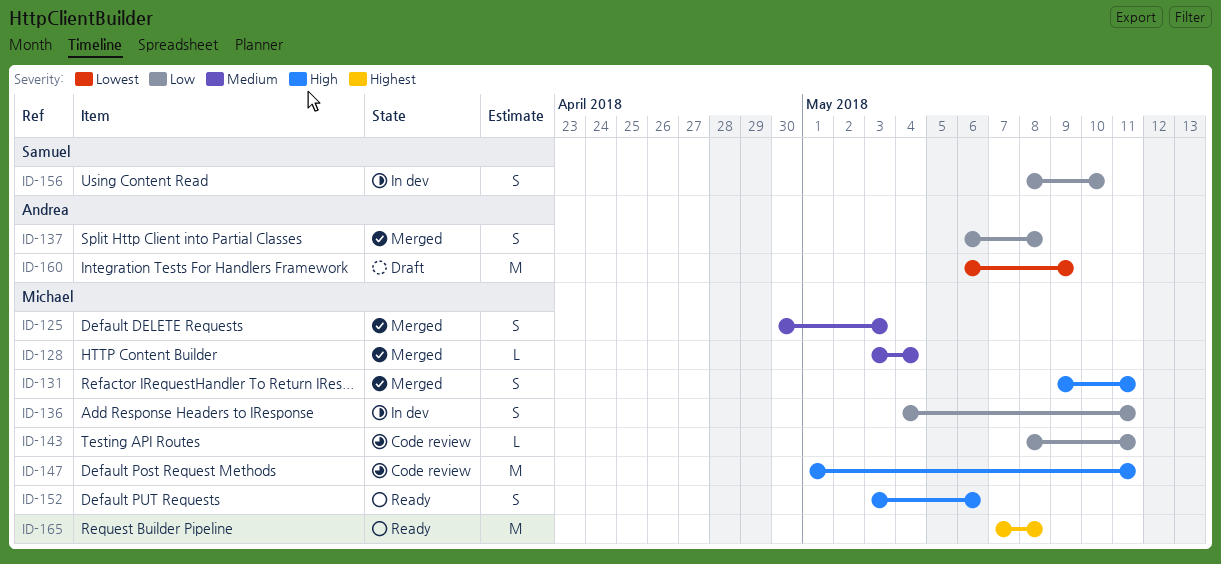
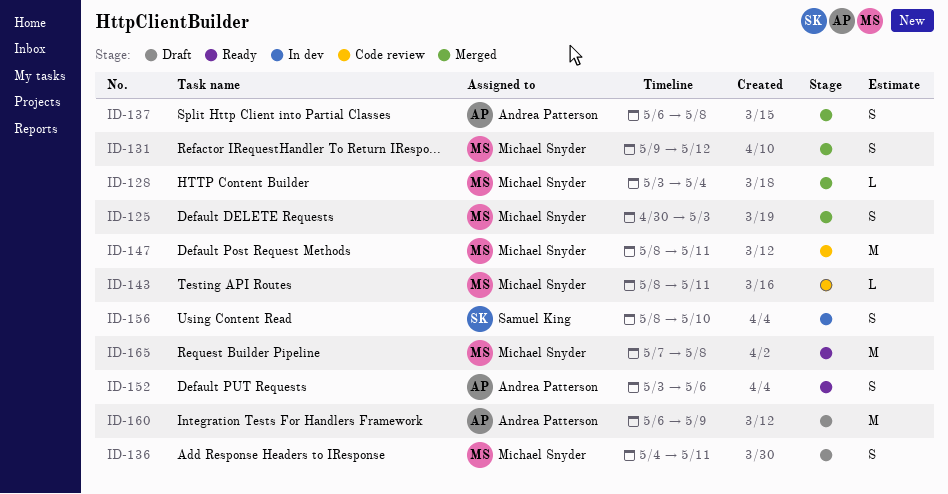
ID-131, due: May 11 -> May 12
ID-136, status: In dev -> Draft
ID-147, start: May 1 -> May 8
ID-152, owner: Michael Snyder -> Andrea Patterson

